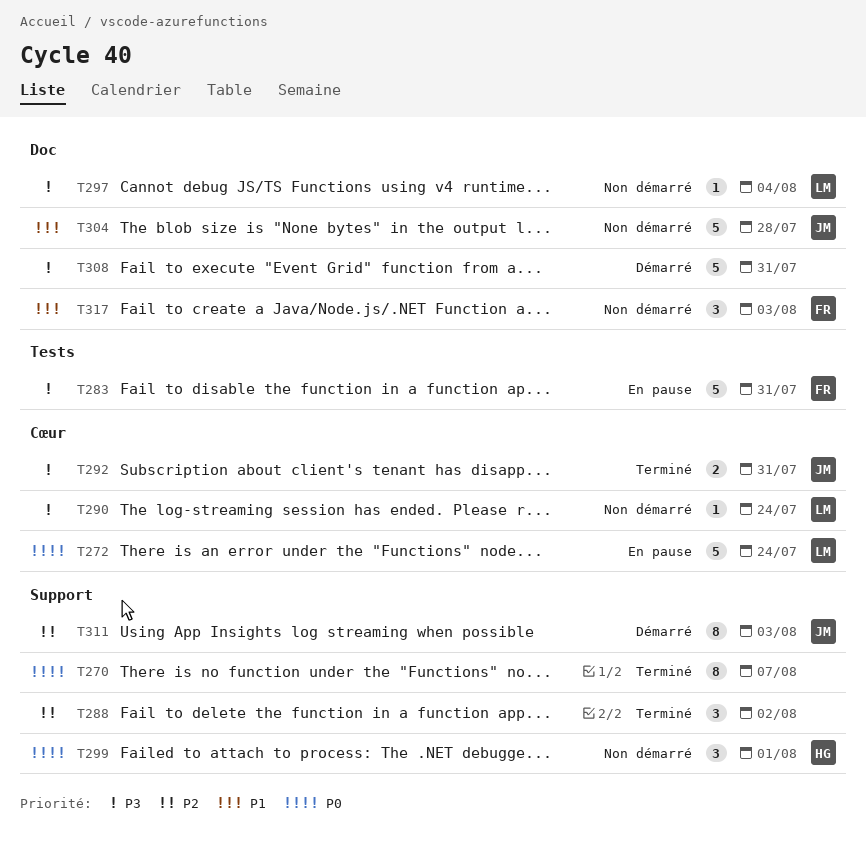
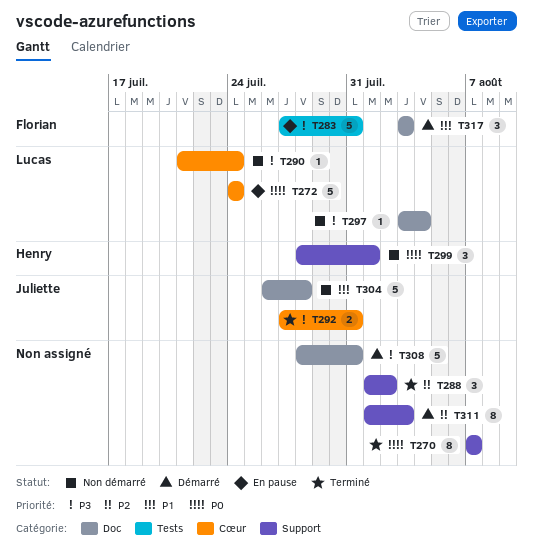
T311, owner: Juliette -> none
T317, status: Non démarré -> Démarré

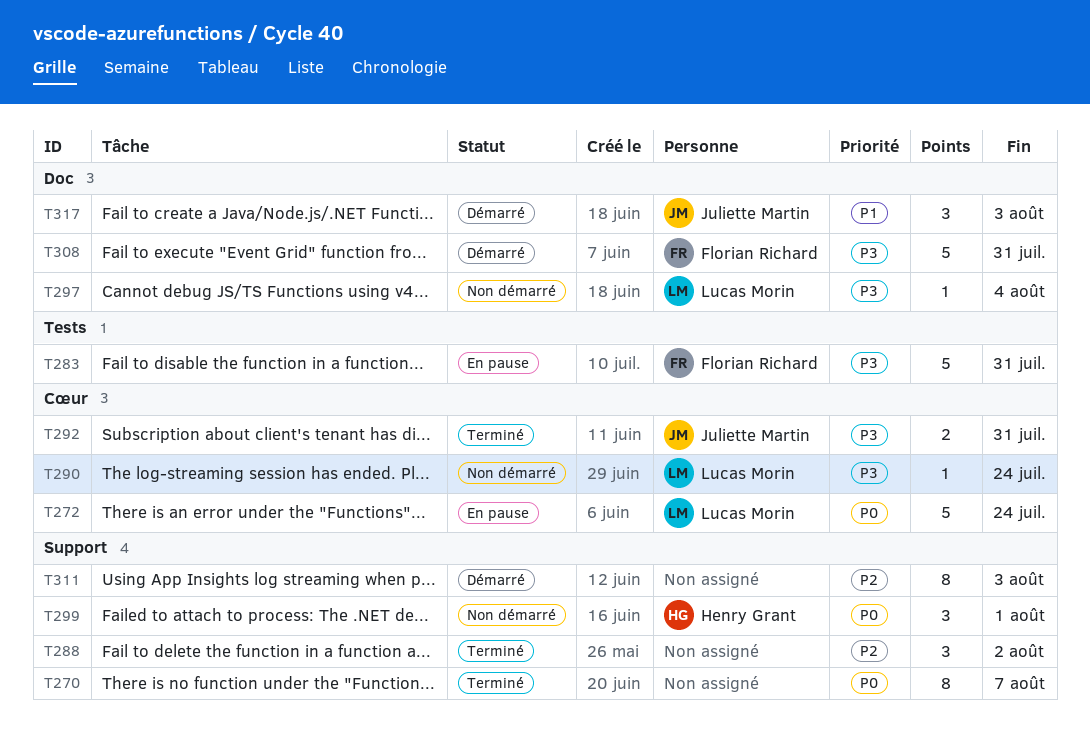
T304: present -> none
T308, owner: none -> Florian Richard
T317, owner: Florian Richard -> Juliette Martin

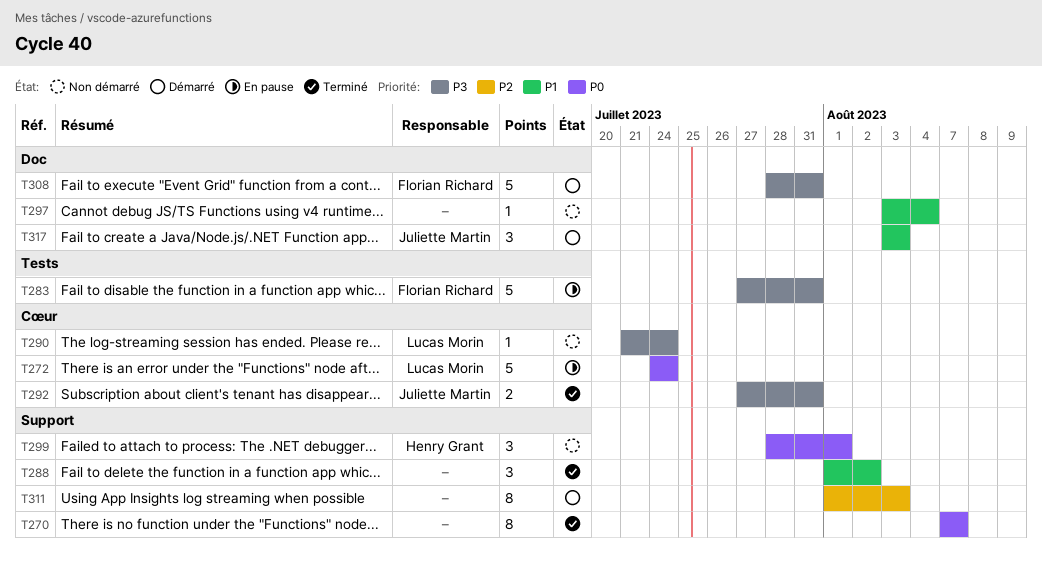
T288, priority: P2 -> P1
T297, owner: Lucas Morin -> none
T297, priority: P3 -> P1

